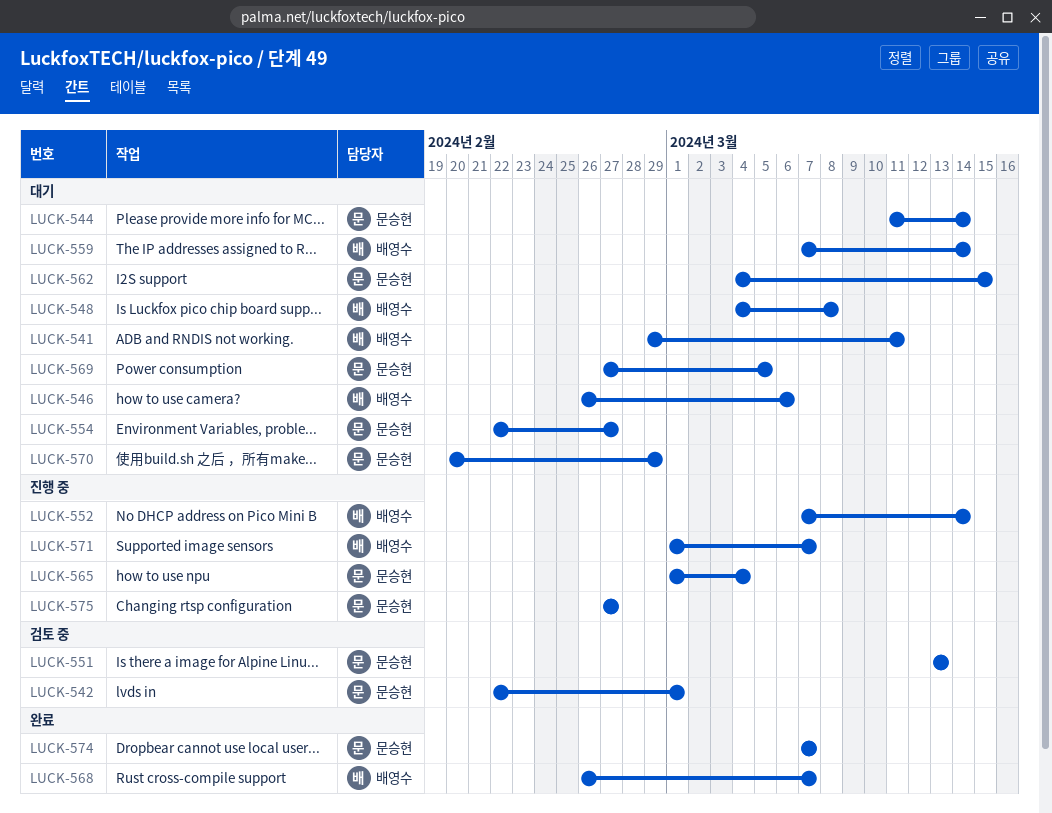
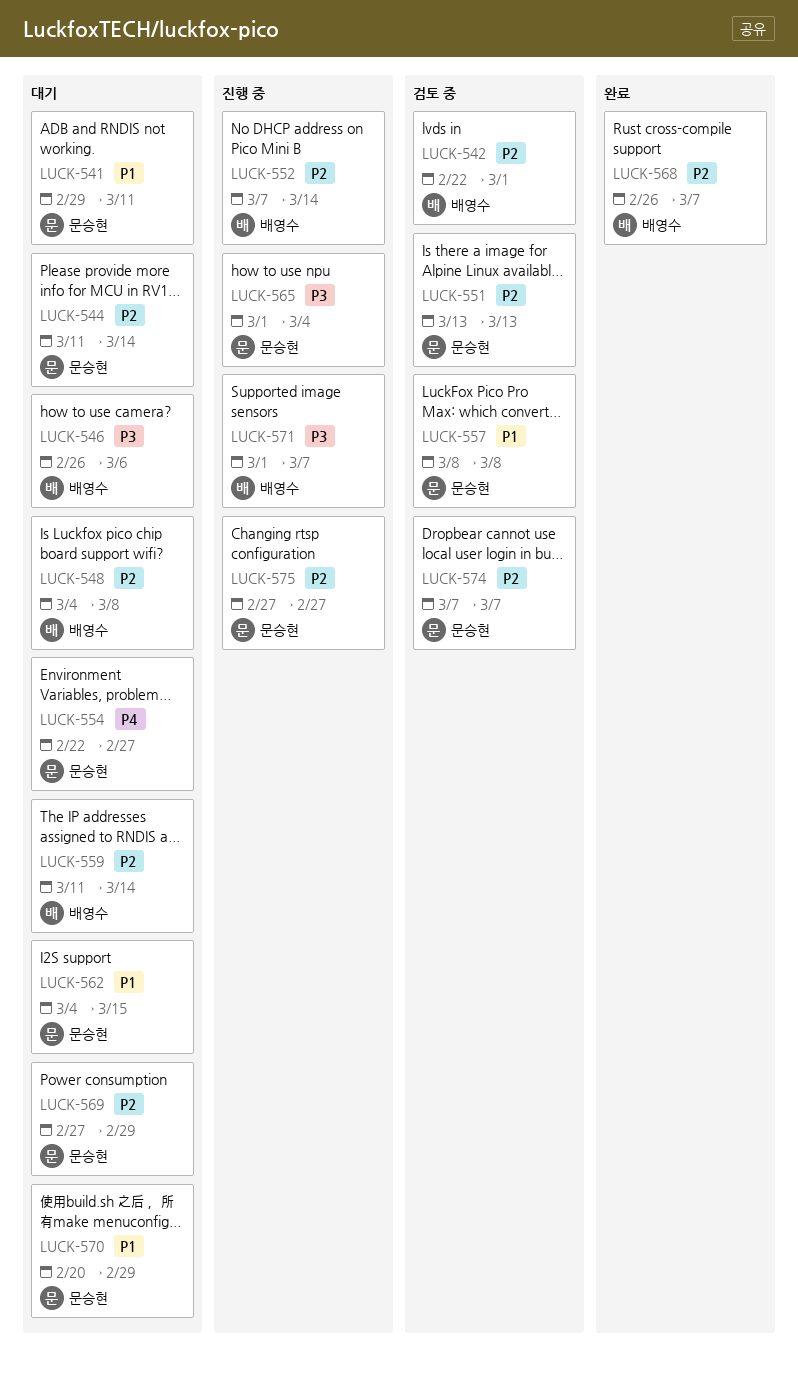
LUCK-541, owner: 배영수 -> 문승현
LUCK-542, owner: 문승현 -> 배영수
LUCK-557: none -> present
LUCK-559, start: Mar 7 -> Mar 11
LUCK-569, due: Mar 5 -> Feb 29
LUCK-574, status: 완료 -> 검토 중

